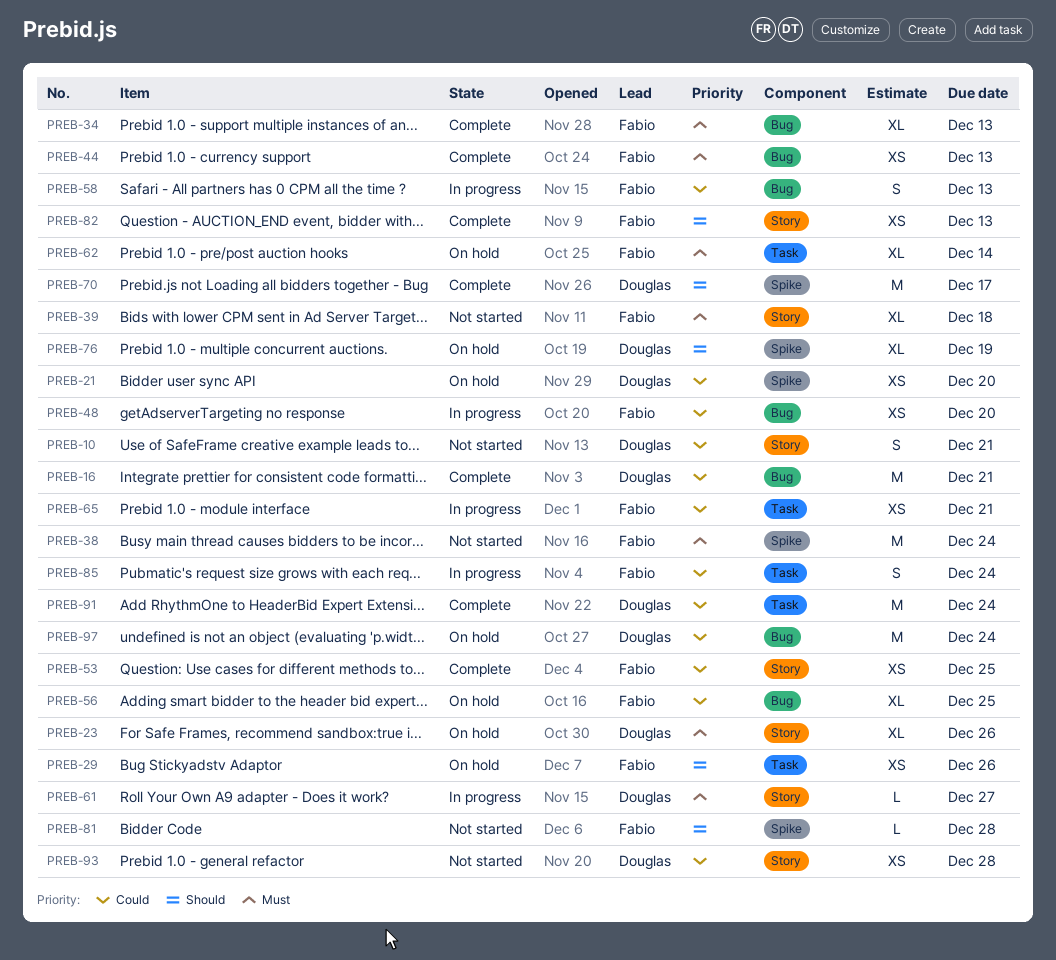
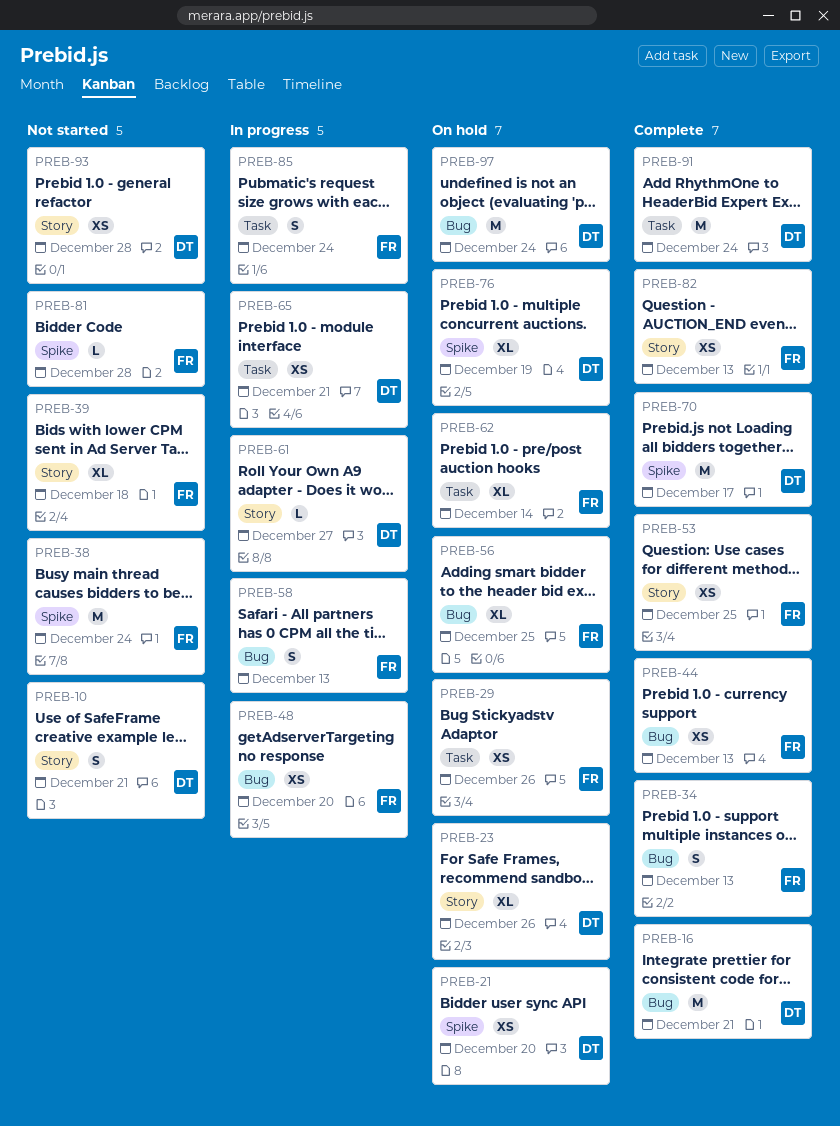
PREB-34, estimate: XL -> S
PREB-65, owner: Fabio -> Douglas

